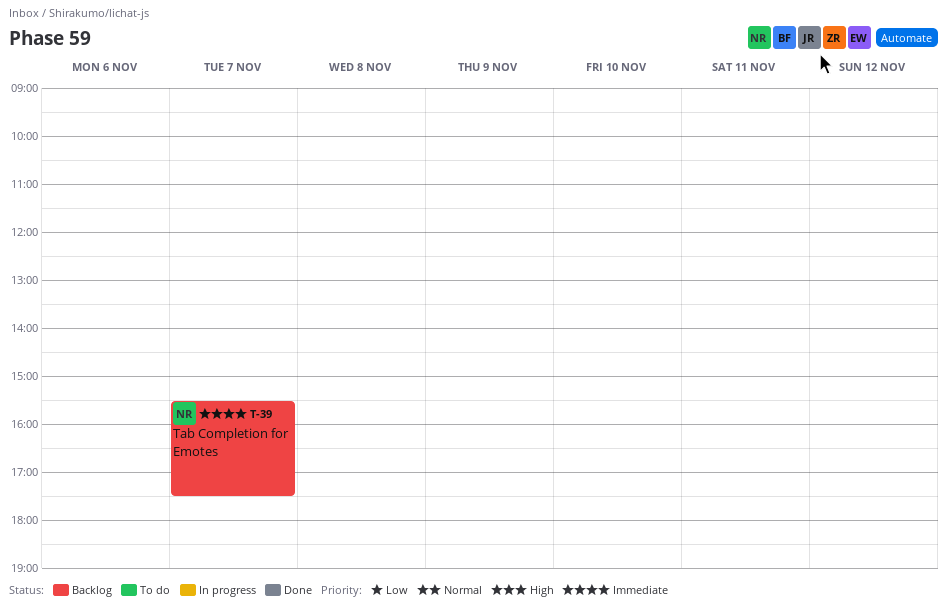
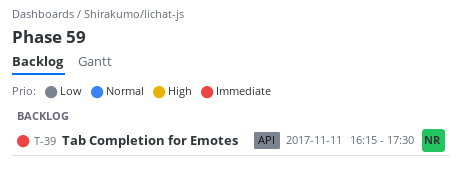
T-39, day: Nov 7 -> Nov 11
T-39, begins: 15:30 -> 16:15

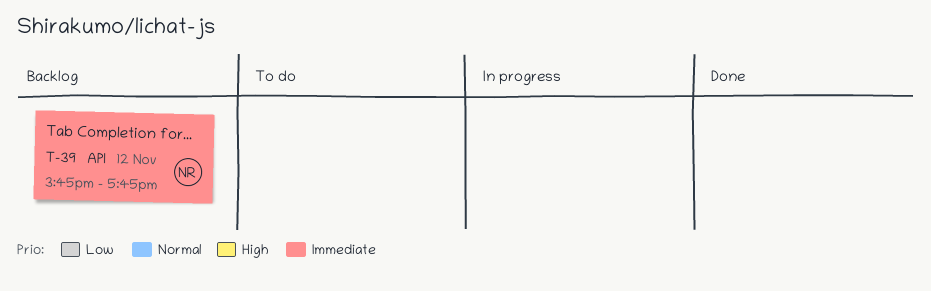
T-39, day: Nov 11 -> Nov 12
T-39, begins: 16:15 -> 15:45
T-39, ends: 17:30 -> 17:45

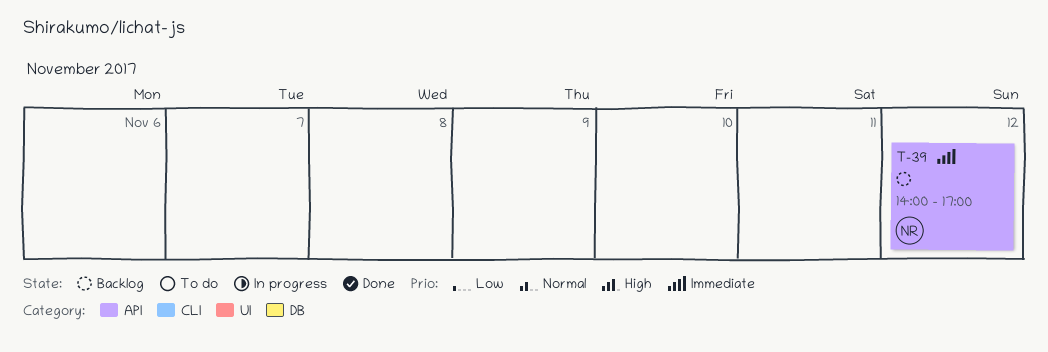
T-39, begins: 15:45 -> 14:00
T-39, ends: 17:45 -> 17:00

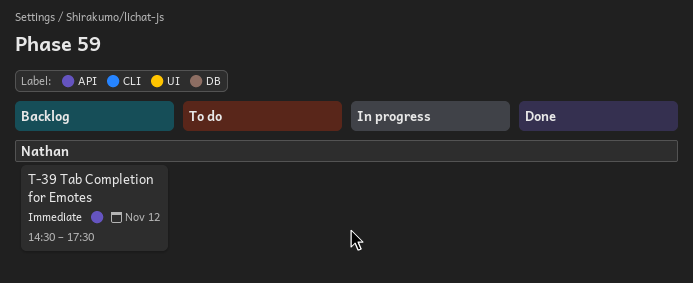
T-39, begins: 14:00 -> 14:30
T-39, ends: 17:00 -> 17:30

